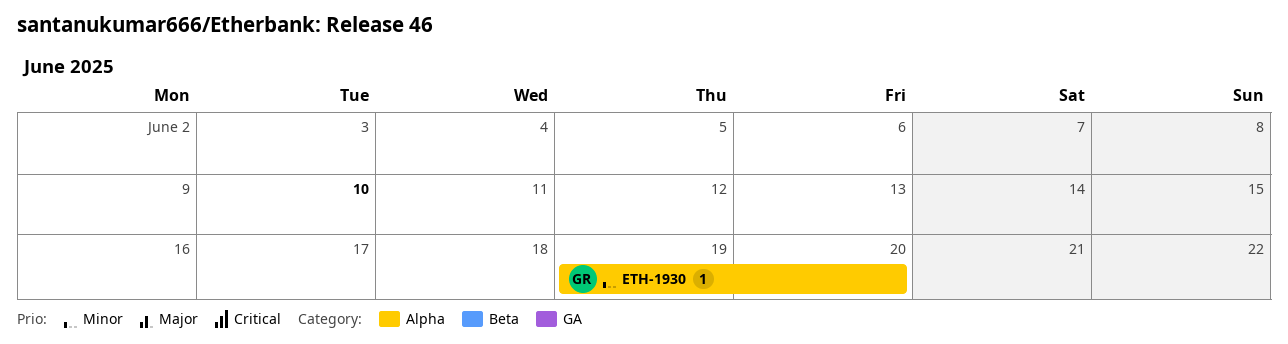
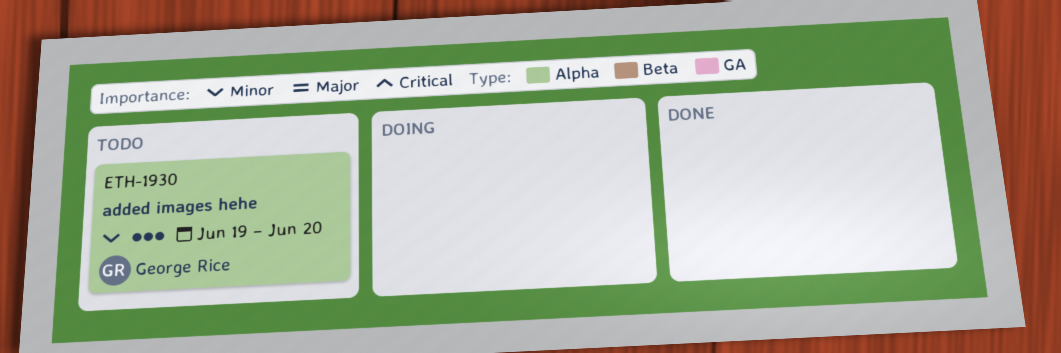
ETH-1930, estimate: 1 -> 3

